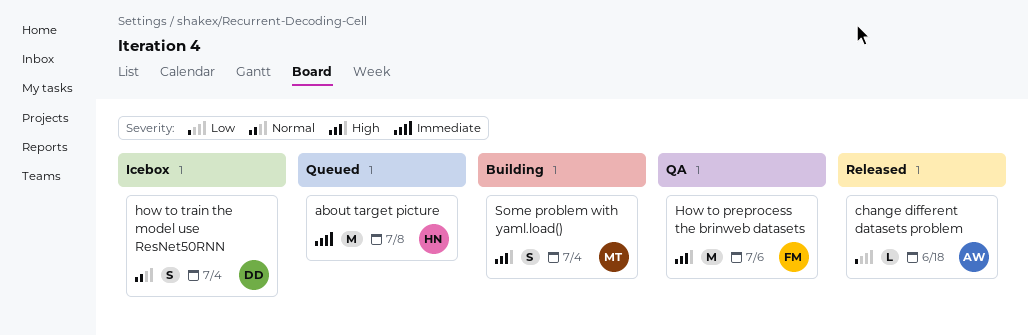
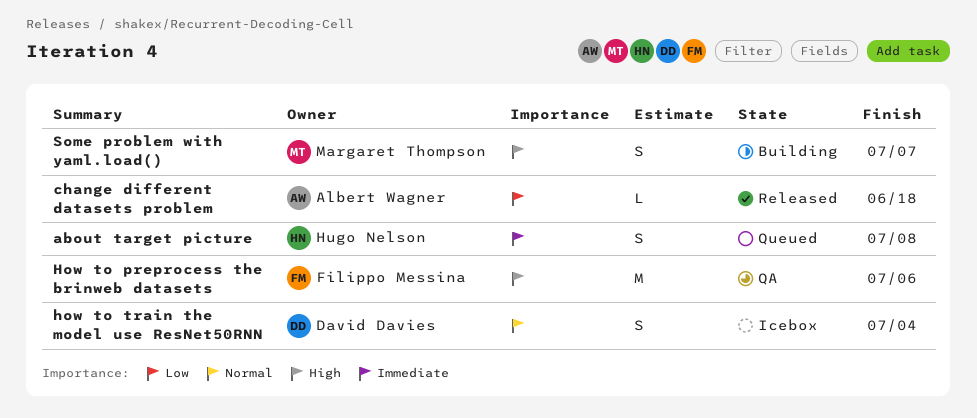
about target picture, estimate: M -> S
Some problem with yaml.load(), due: Jul 4 -> Jul 7

